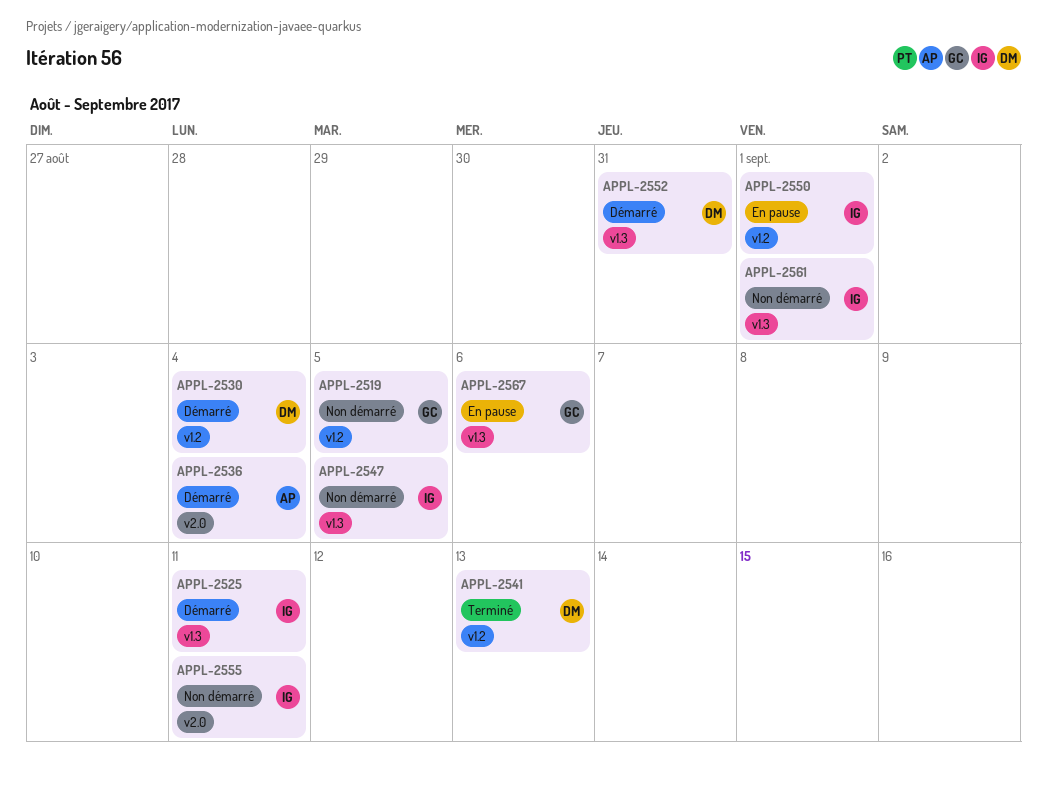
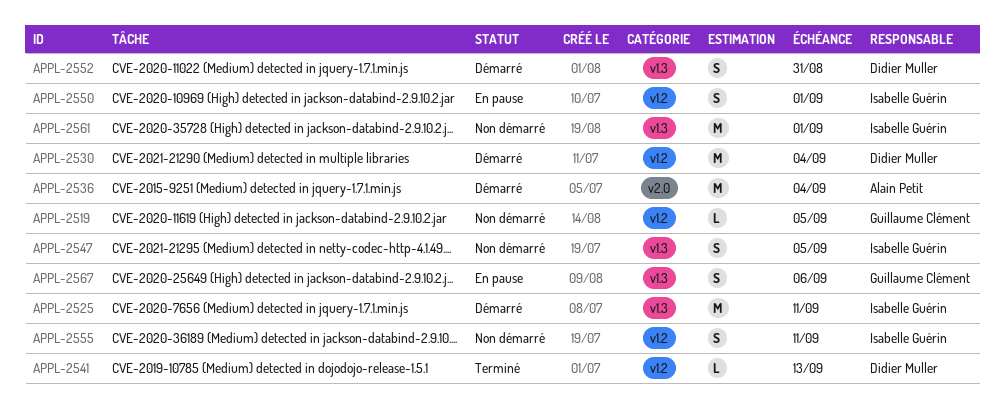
APPL-2555, label: v2.0 -> v1.2

